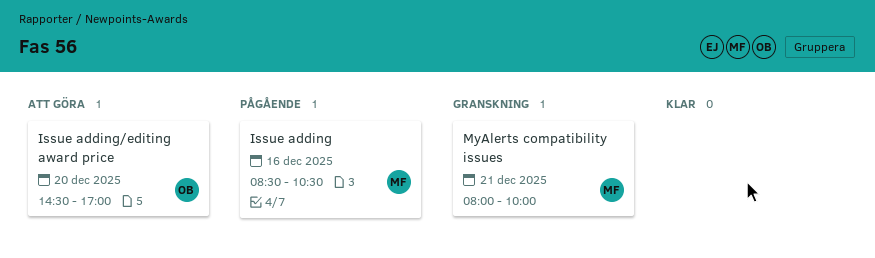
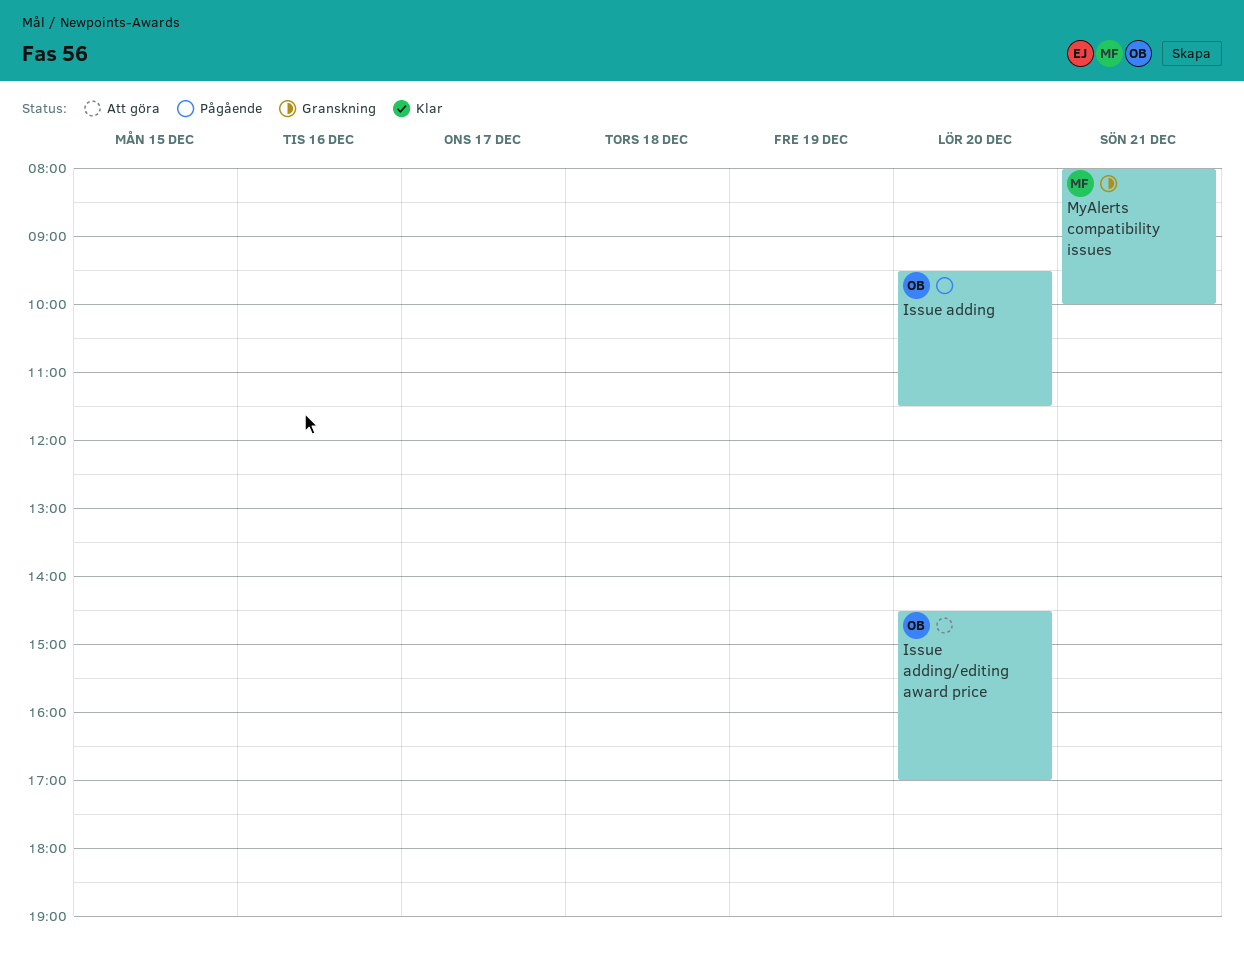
Issue adding, owner: MF -> OB
Issue adding, day: Dec 16 -> Dec 20
Issue adding, begins: 08:30 -> 09:30
Issue adding, ends: 10:30 -> 11:30

